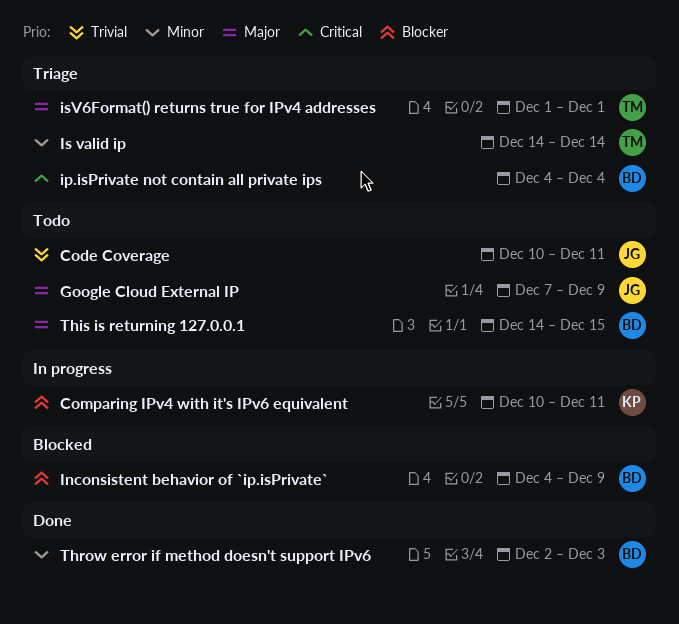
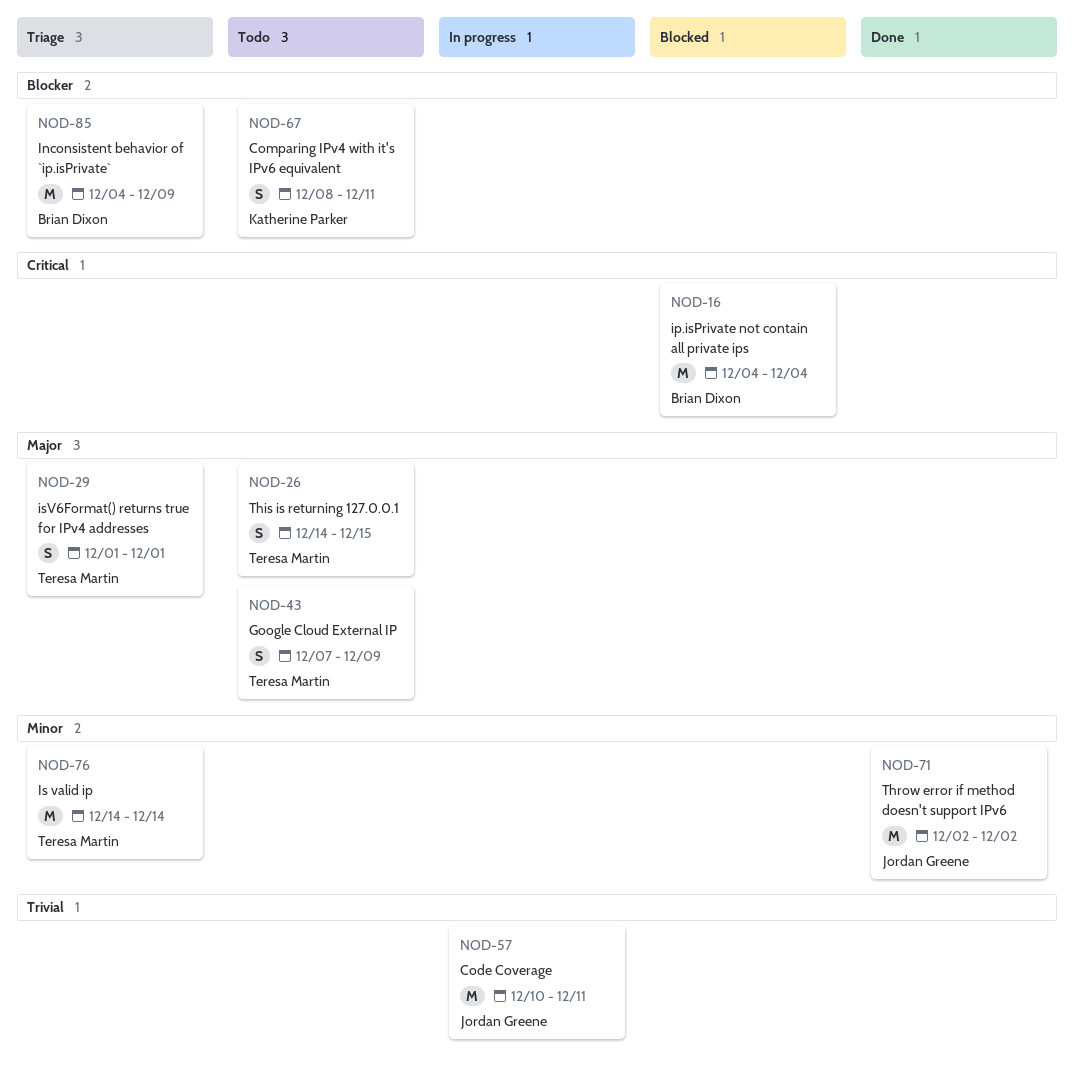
Code Coverage, status: Todo -> In progress
Comparing IPv4 with it's IPv6 equivalent, status: In progress -> Todo
Comparing IPv4 with it's IPv6 equivalent, start: Dec 10 -> Dec 8
Google Cloud External IP, owner: Jordan Greene -> Teresa Martin
Inconsistent behavior of `ip.isPrivate`, status: Blocked -> Triage
ip.isPrivate not contain all private ips, status: Triage -> Blocked
This is returning 127.0.0.1, owner: Brian Dixon -> Teresa Martin
Throw error if method doesn't support IPv6, owner: Brian Dixon -> Jordan Greene
Throw error if method doesn't support IPv6, due: Dec 3 -> Dec 2

